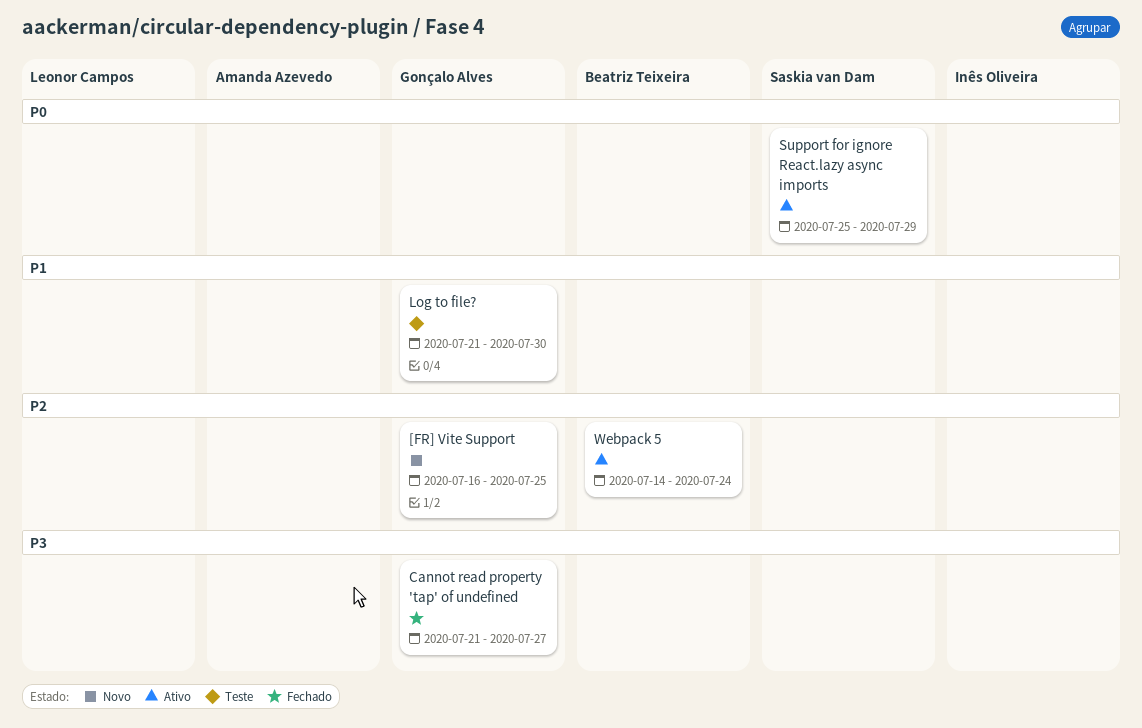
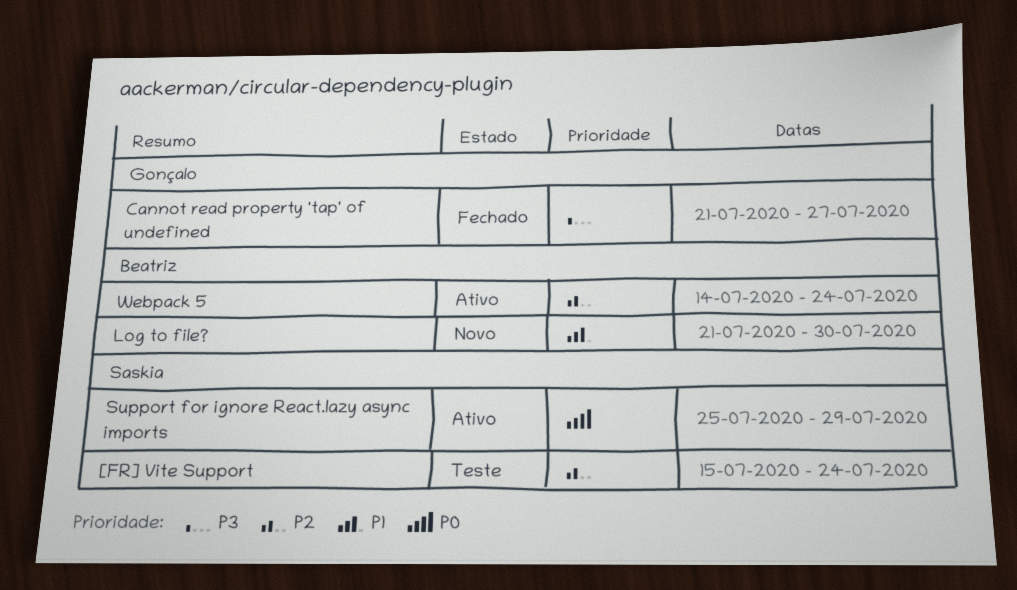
[FR] Vite Support, status: Novo -> Teste
[FR] Vite Support, owner: Gonçalo Alves -> Saskia van Dam
[FR] Vite Support, start: Jul 16 -> Jul 15
[FR] Vite Support, due: Jul 25 -> Jul 24
Log to file?, status: Teste -> Novo
Log to file?, owner: Gonçalo Alves -> Beatriz Teixeira

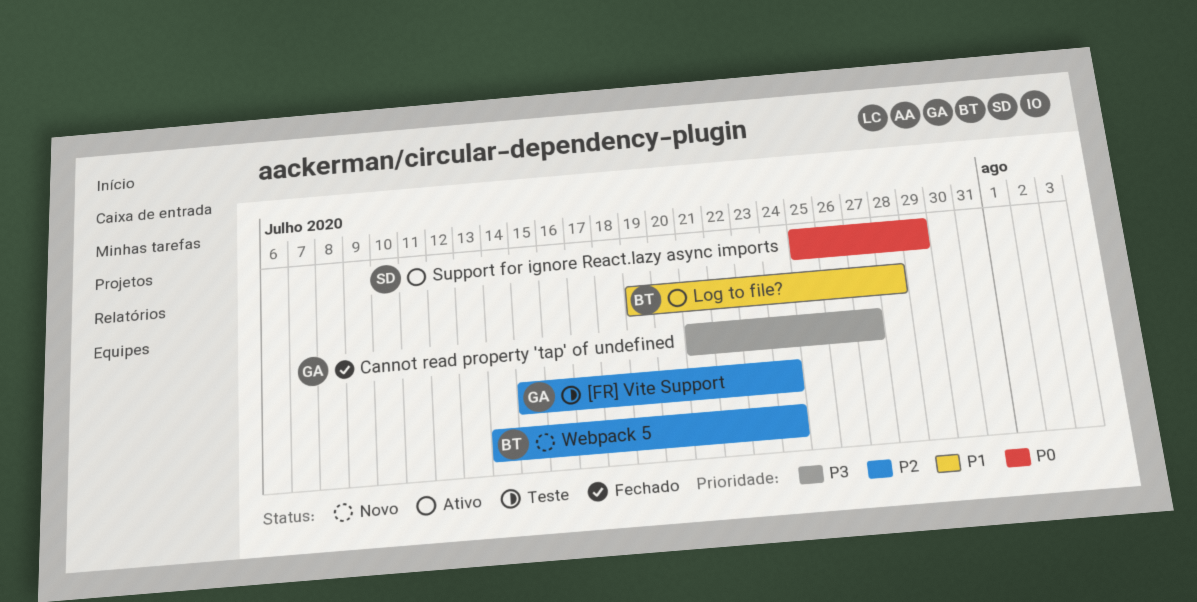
[FR] Vite Support, owner: Saskia -> Gonçalo
Log to file?, status: Novo -> Ativo
Log to file?, start: Jul 21 -> Jul 19
Log to file?, due: Jul 30 -> Jul 28
Webpack 5, status: Ativo -> Novo

